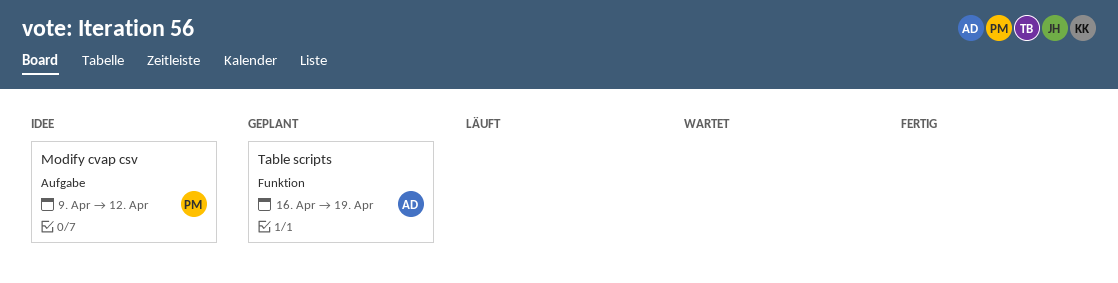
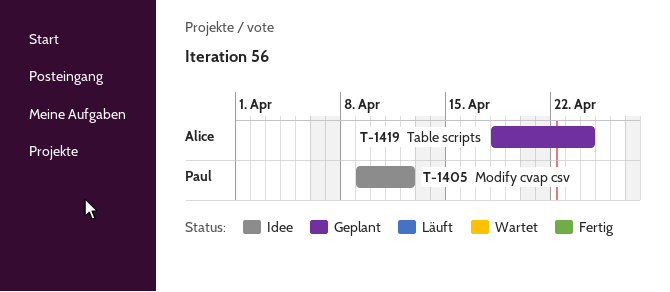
Table scripts, start: Apr 16 -> Apr 18
Table scripts, due: Apr 19 -> Apr 24

